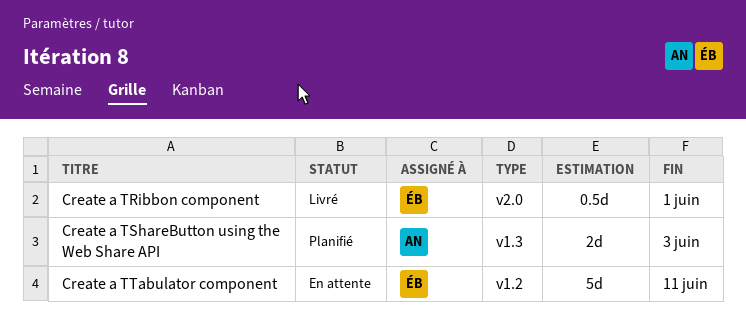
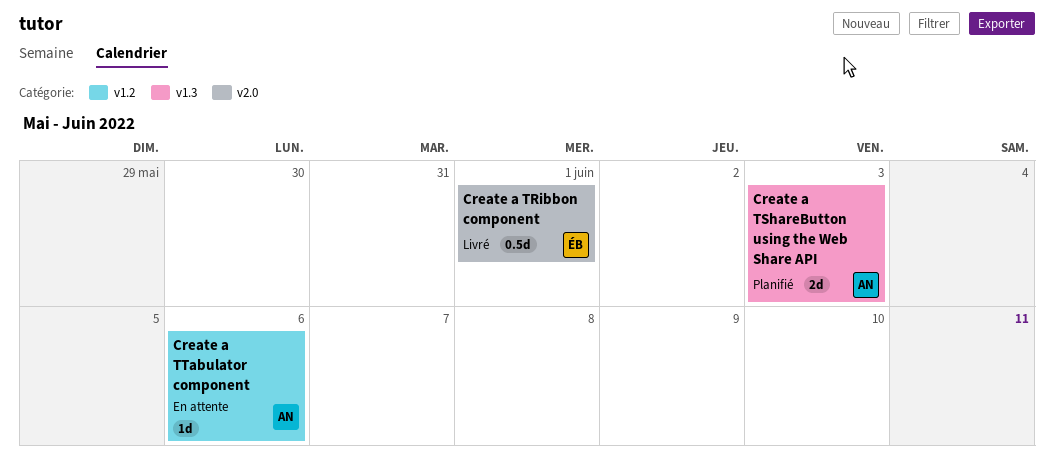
Create a TTabulator component, owner: ÉB -> AN
Create a TTabulator component, estimate: 5d -> 1d
Create a TTabulator component, due: Jun 11 -> Jun 6

